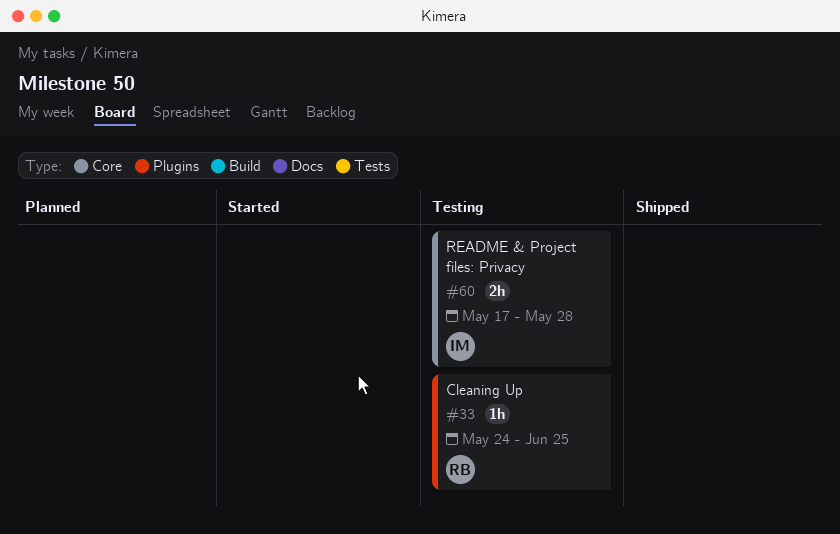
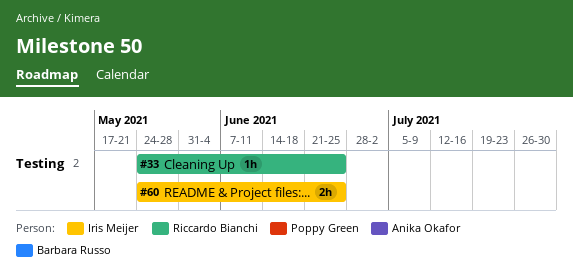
#60, start: May 17 -> May 24
#60, due: May 28 -> Jun 25

